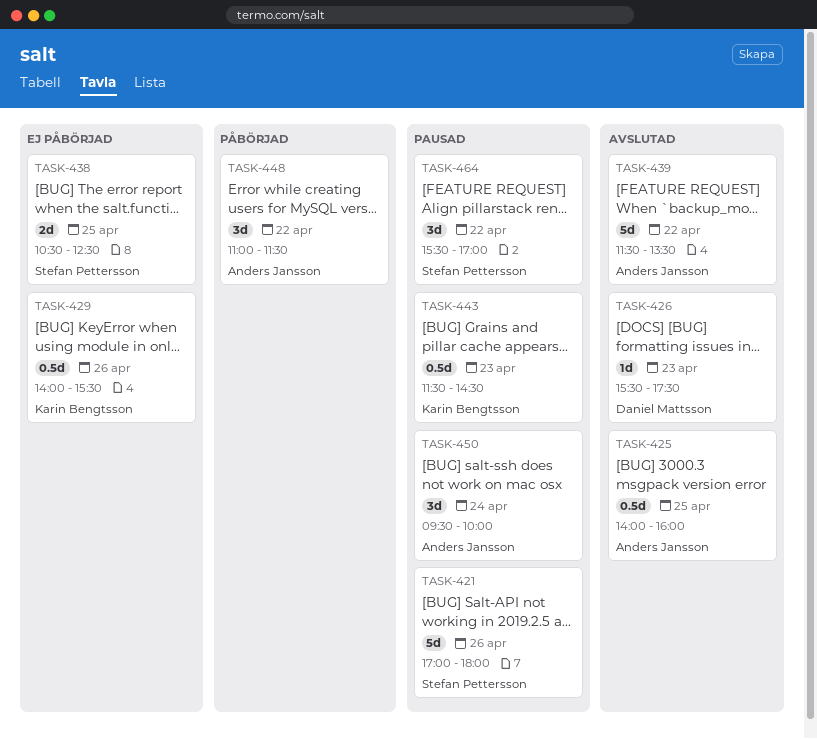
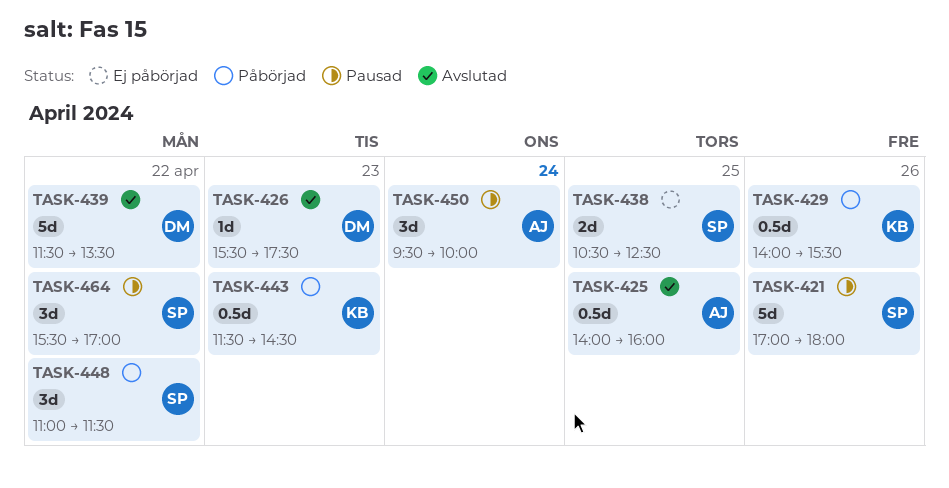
TASK-429, status: Ej påbörjad -> Påbörjad
TASK-439, owner: Anders Jansson -> Daniel Mattsson
TASK-443, status: Pausad -> Påbörjad
TASK-448, owner: Anders Jansson -> Stefan Pettersson

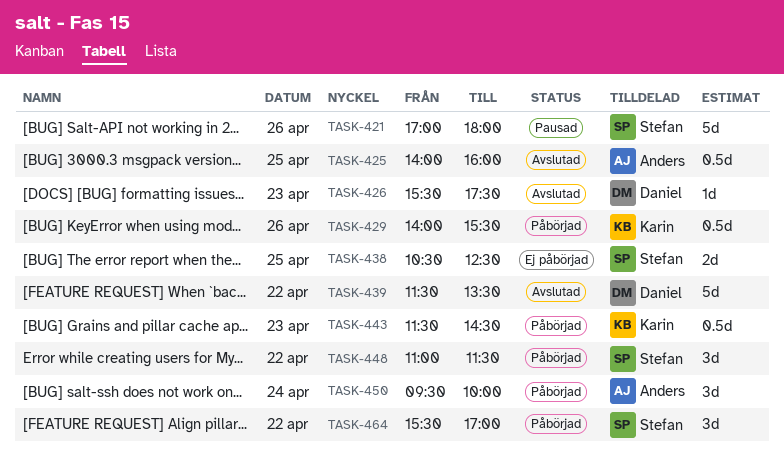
TASK-450, status: Pausad -> Påbörjad
TASK-464, status: Pausad -> Påbörjad

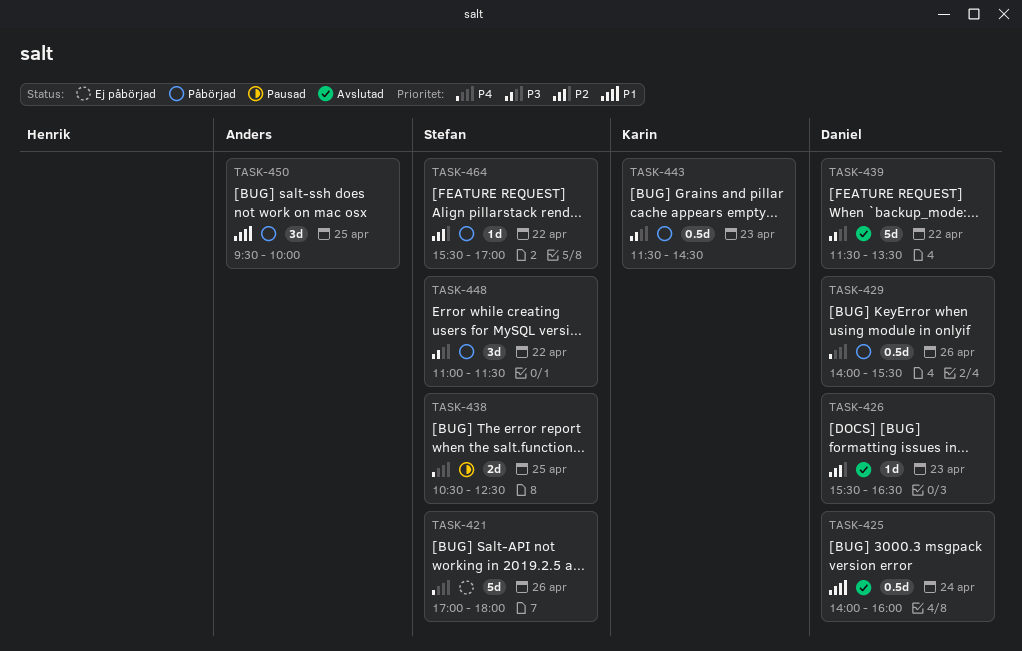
TASK-421, status: Pausad -> Ej påbörjad
TASK-425, owner: Anders -> Daniel
TASK-425, day: Apr 25 -> Apr 24
TASK-426, ends: 17:30 -> 16:30
TASK-429, owner: Karin -> Daniel
TASK-438, status: Ej påbörjad -> Pausad
TASK-450, day: Apr 24 -> Apr 25
TASK-464, estimate: 3d -> 1d

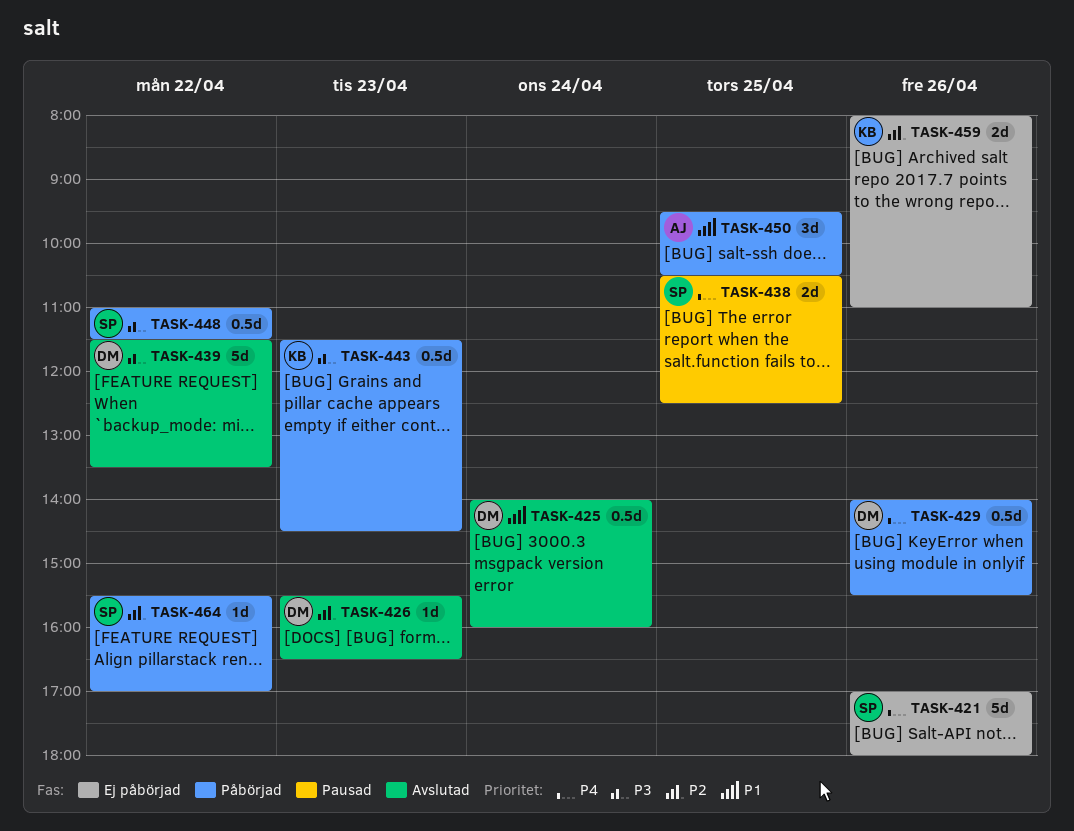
TASK-448, estimate: 3d -> 0.5d
TASK-450, ends: 10:00 -> 10:30
TASK-459: none -> present

